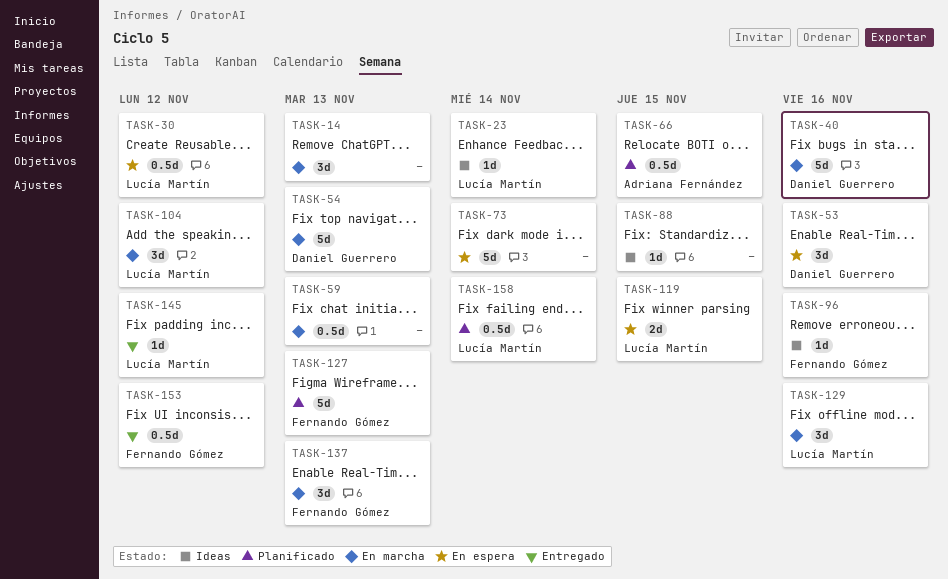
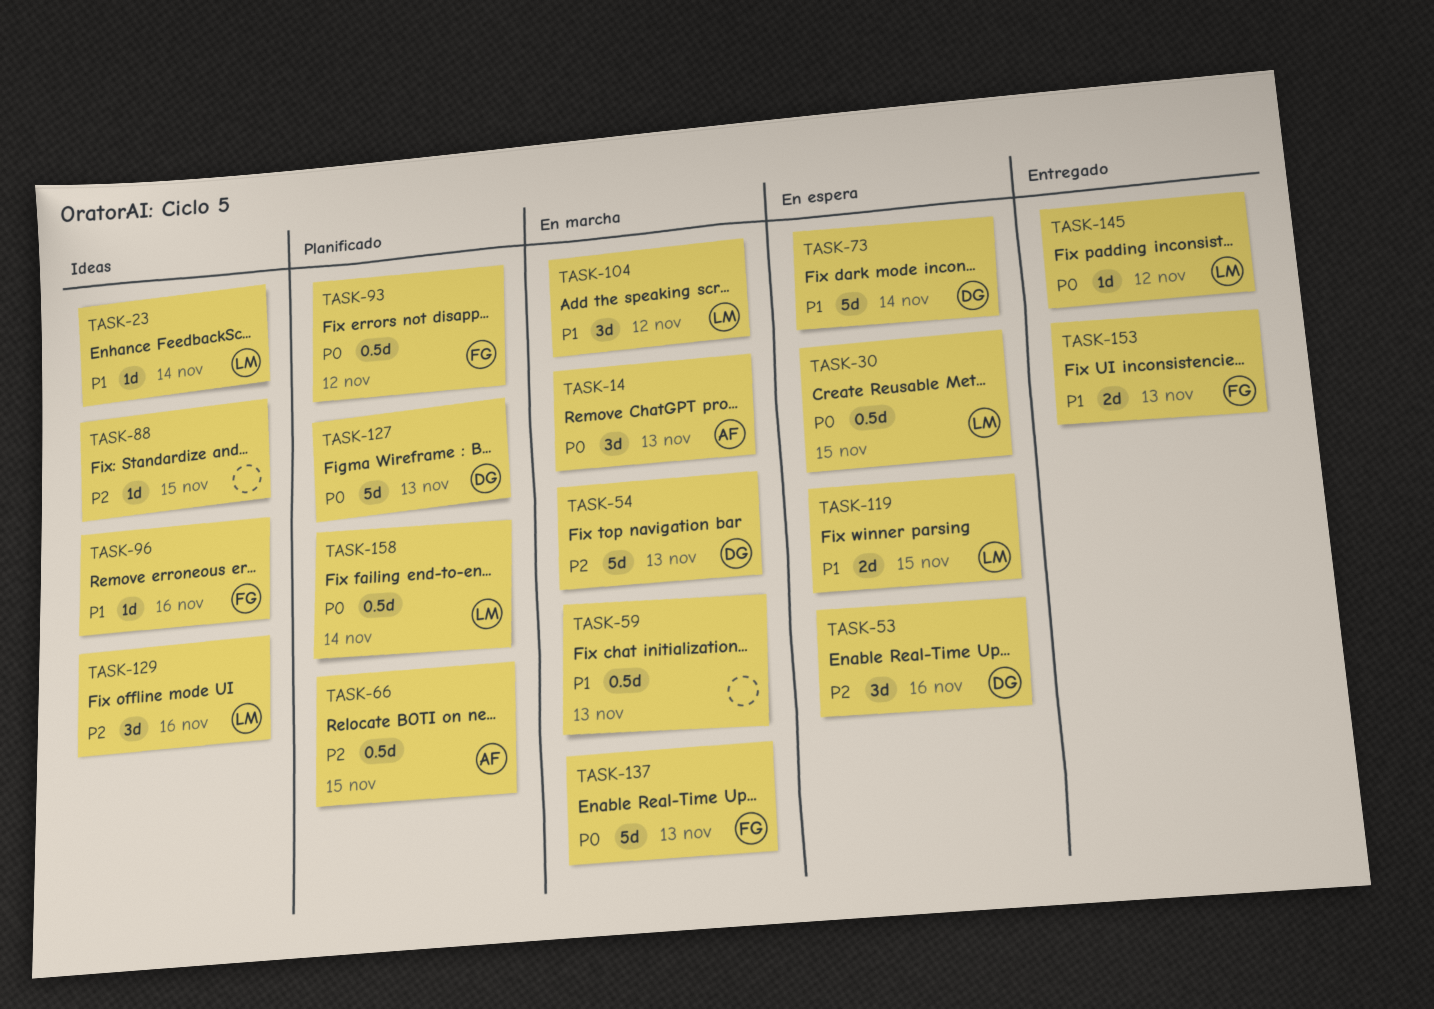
TASK-14, owner: none -> Adriana Fernández
TASK-30, due: Nov 12 -> Nov 15
TASK-40: present -> none
TASK-73, owner: none -> Daniel Guerrero
TASK-93: none -> present
TASK-127, owner: Fernando Gómez -> Daniel Guerrero
TASK-129, status: En marcha -> Ideas
TASK-137, estimate: 3d -> 5d
TASK-153, estimate: 0.5d -> 2d
TASK-153, due: Nov 12 -> Nov 13

